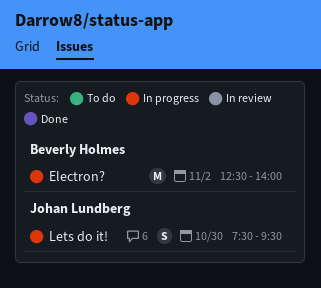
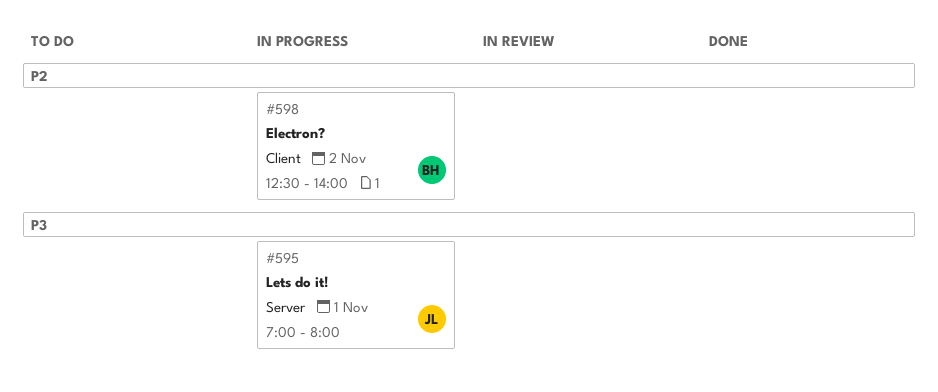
Lets do it!, day: Oct 30 -> Nov 1
Lets do it!, begins: 07:30 -> 07:00
Lets do it!, ends: 09:30 -> 08:00

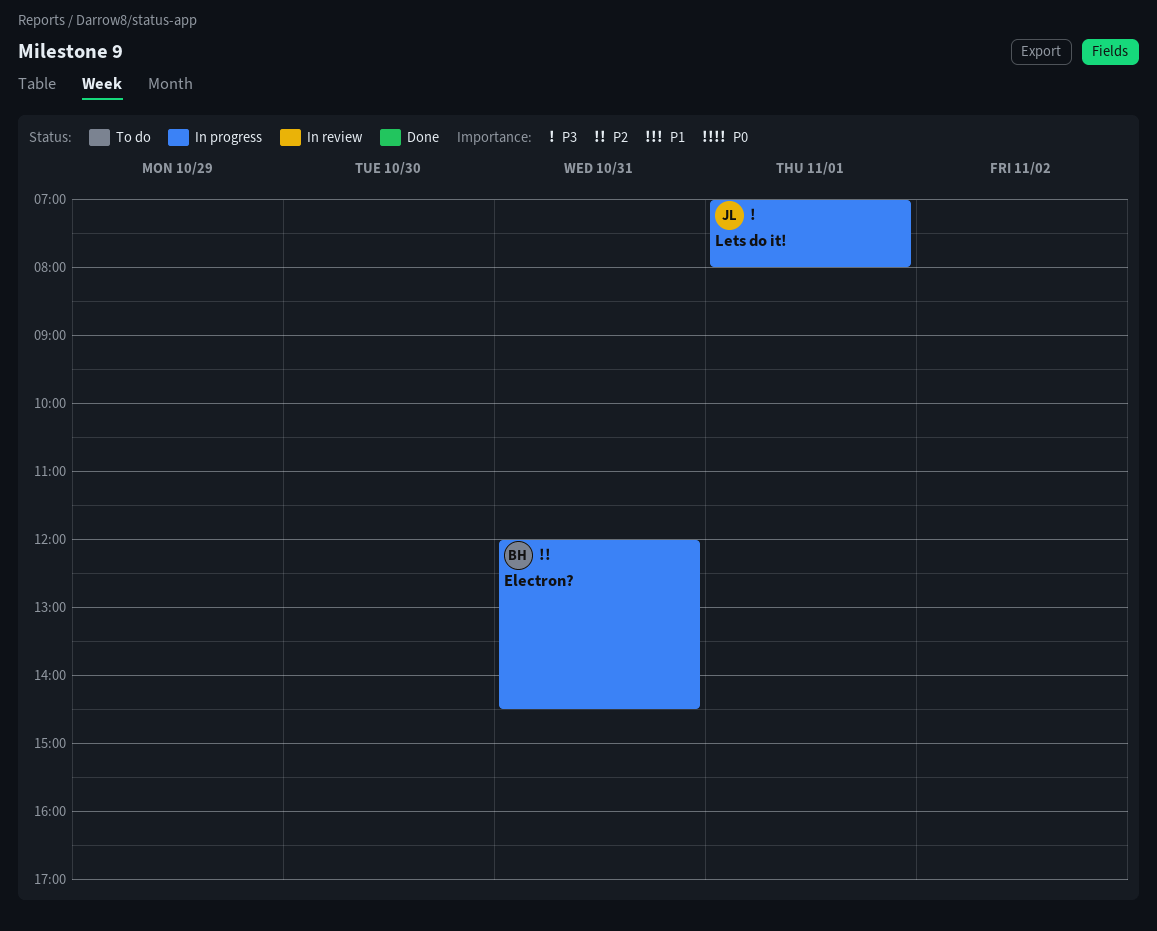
Electron?, day: Nov 2 -> Oct 31
Electron?, begins: 12:30 -> 12:00
Electron?, ends: 14:00 -> 14:30

